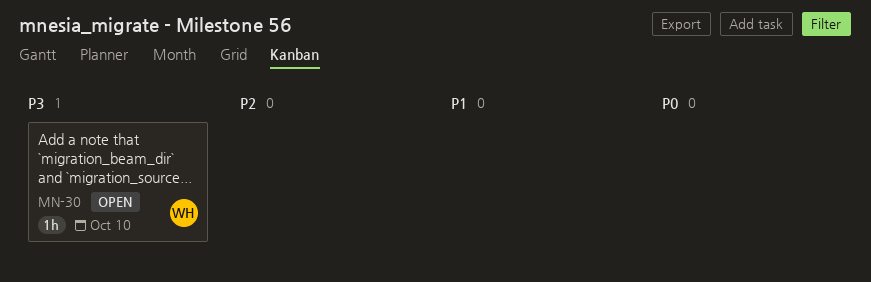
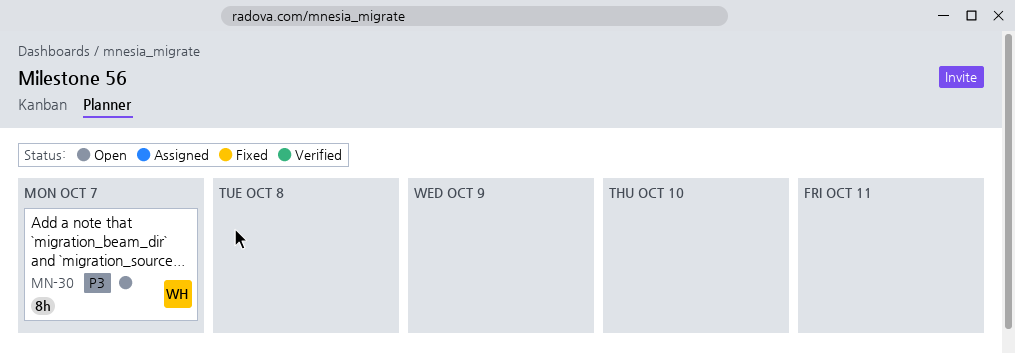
MN-30, estimate: 1h -> 8h
MN-30, due: Oct 10 -> Oct 7

